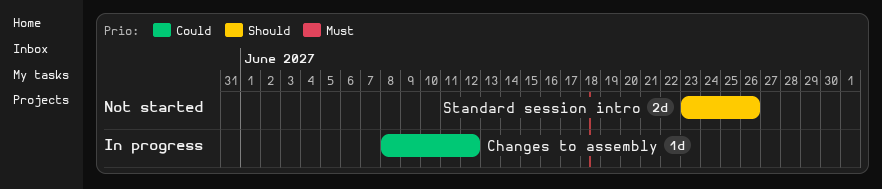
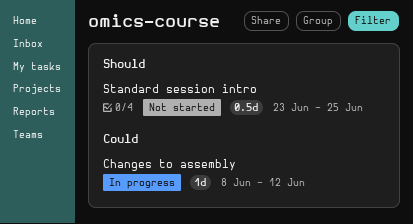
Standard session intro, estimate: 2d -> 0.5d
Standard session intro, due: Jun 26 -> Jun 25

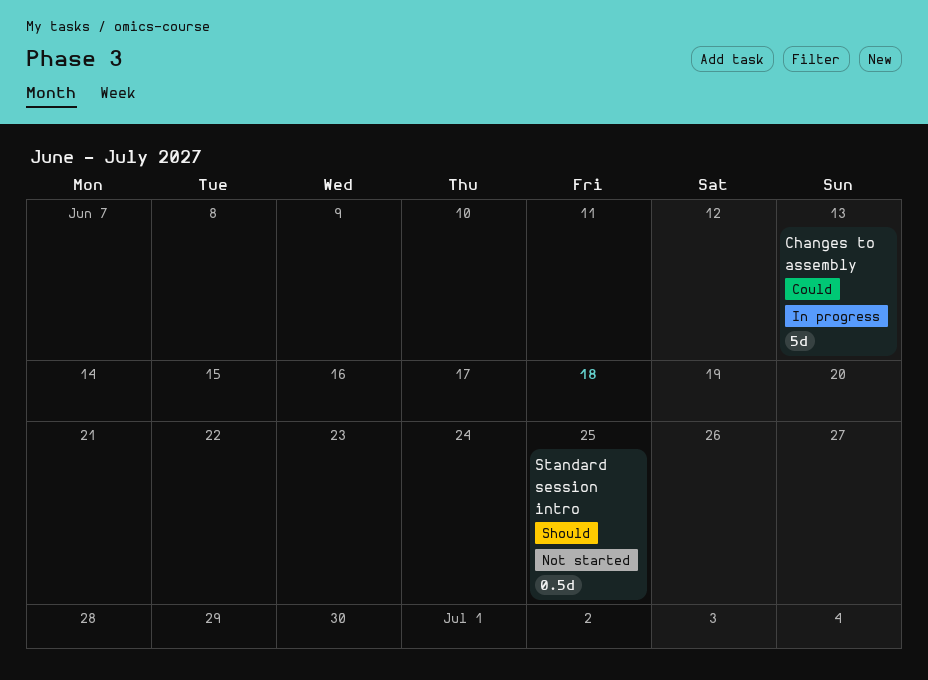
Changes to assembly, estimate: 1d -> 5d
Changes to assembly, due: Jun 12 -> Jun 13

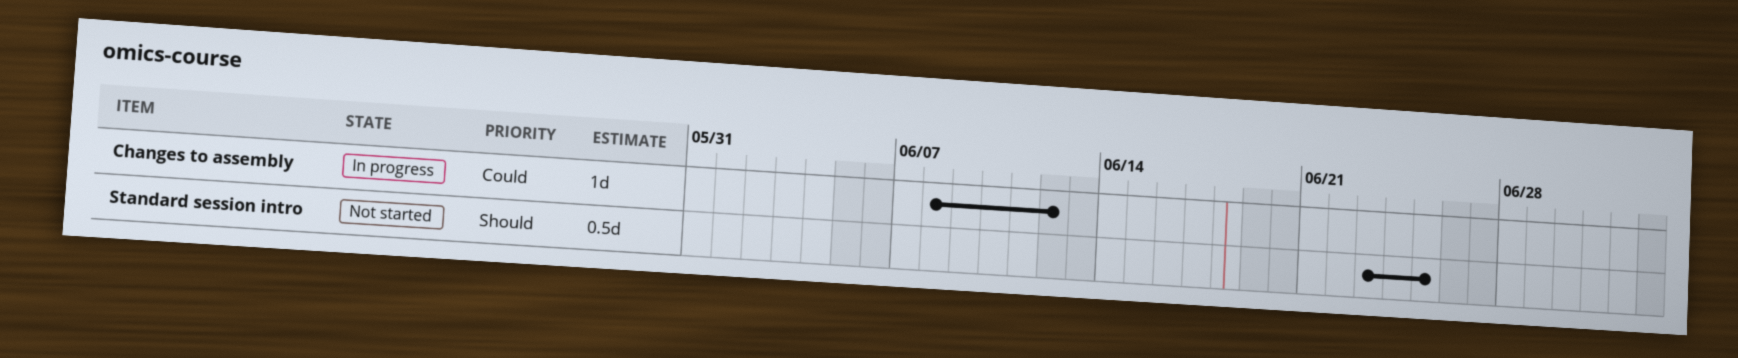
Changes to assembly, estimate: 5d -> 1d
Changes to assembly, due: Jun 13 -> Jun 12

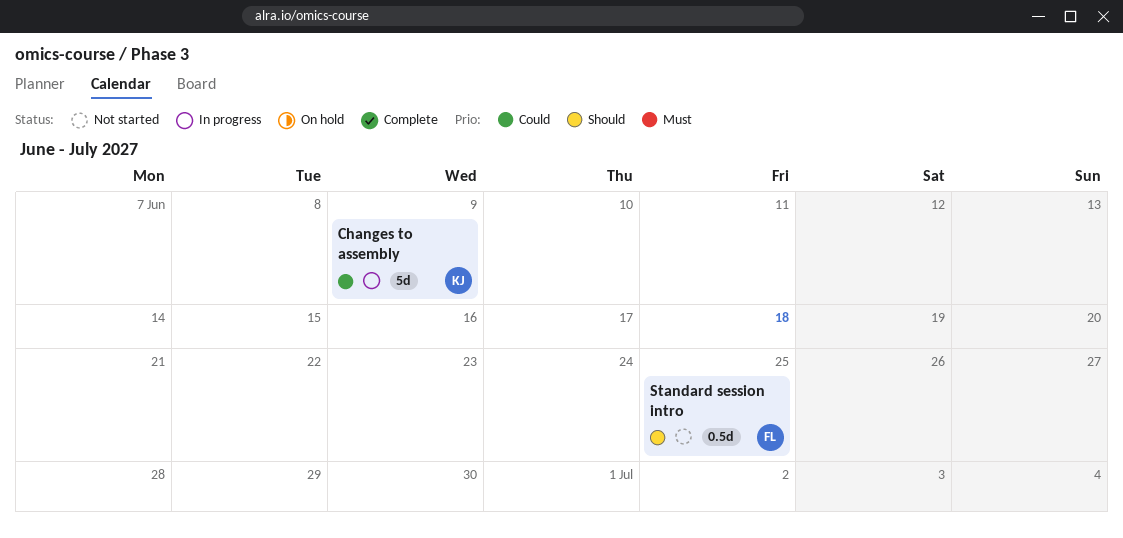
Changes to assembly, estimate: 1d -> 5d
Changes to assembly, due: Jun 12 -> Jun 9

